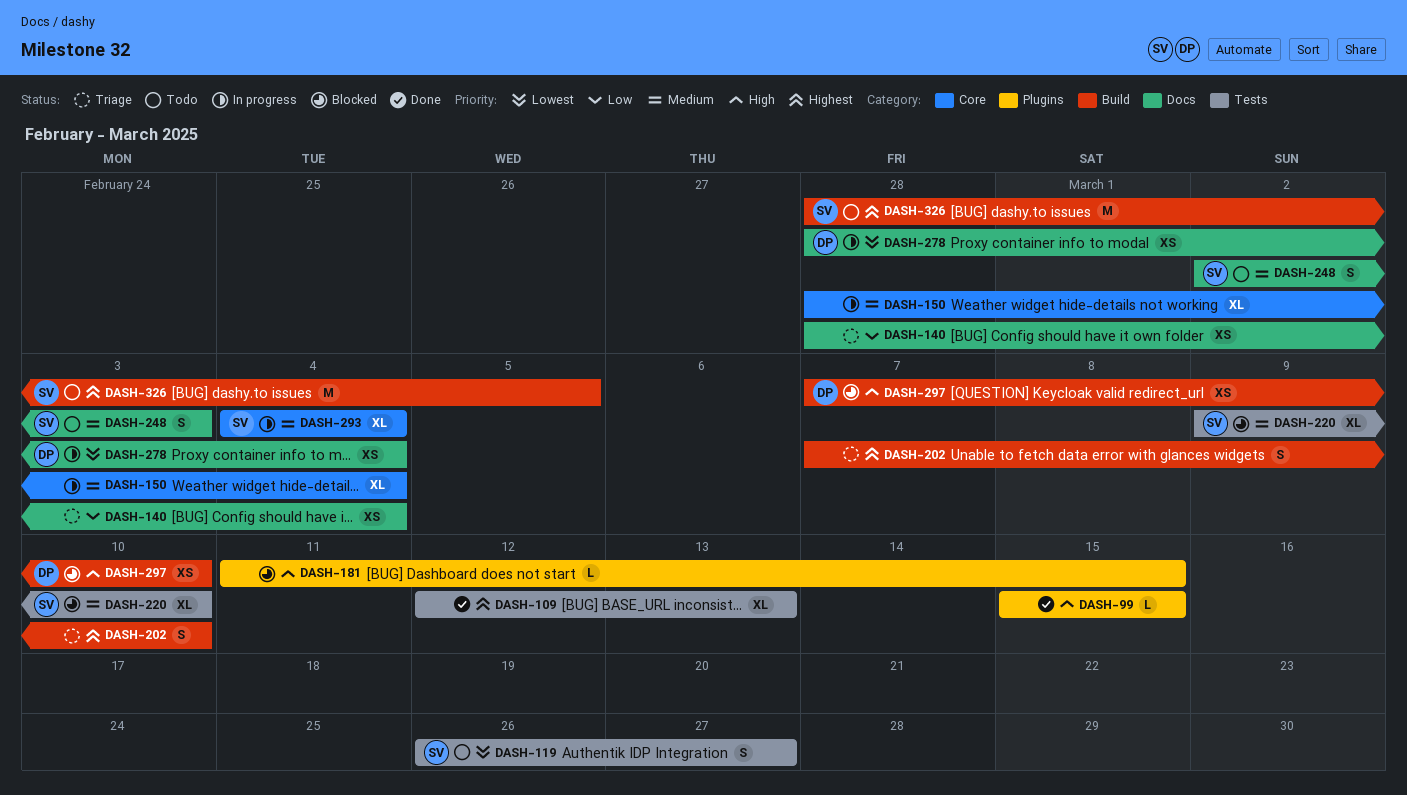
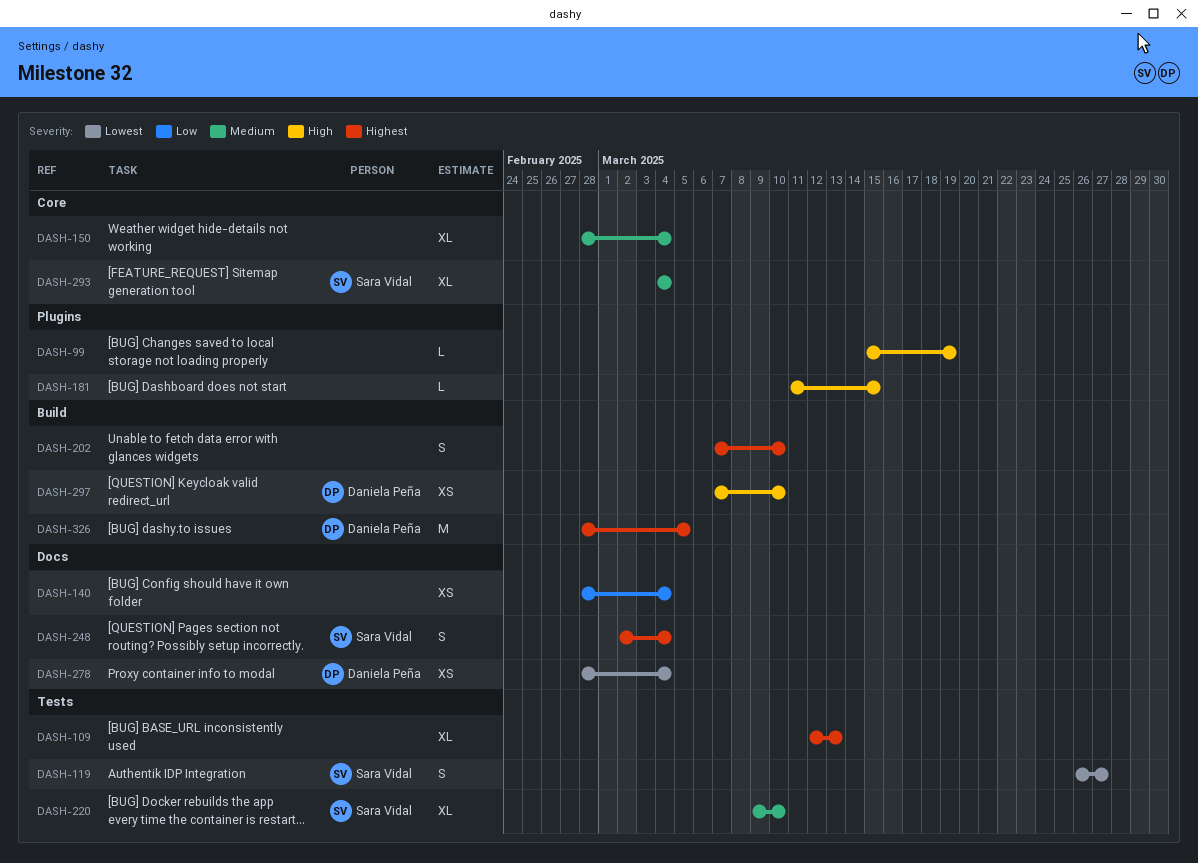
DASH-99, due: Mar 15 -> Mar 19
DASH-248, priority: Medium -> Highest
DASH-248, due: Mar 3 -> Mar 4
DASH-326, owner: Sara Vidal -> Daniela Peña

